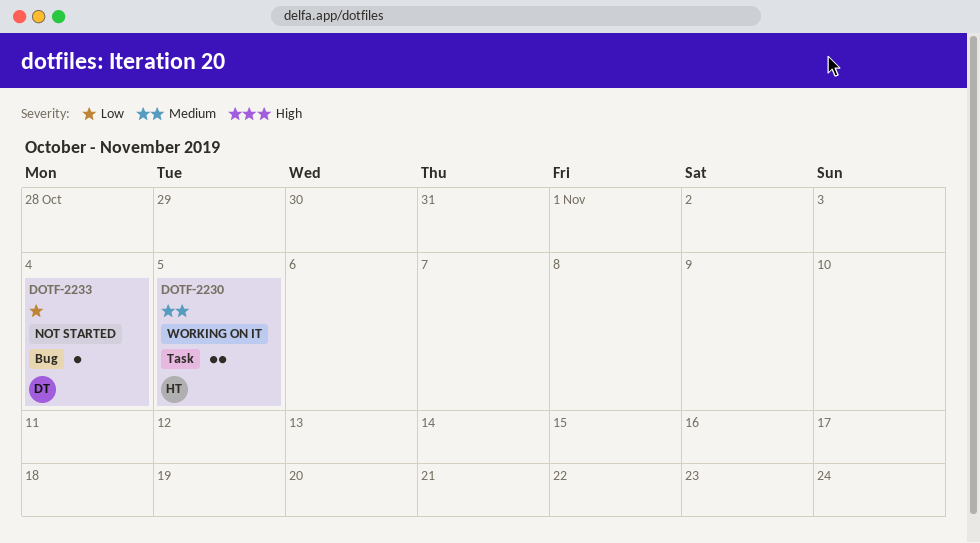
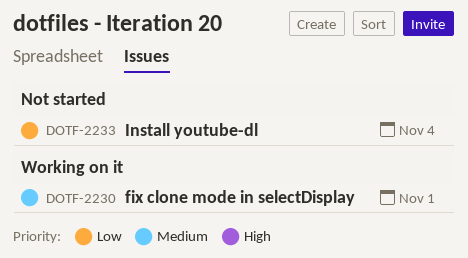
DOTF-2230, due: Nov 5 -> Nov 1

